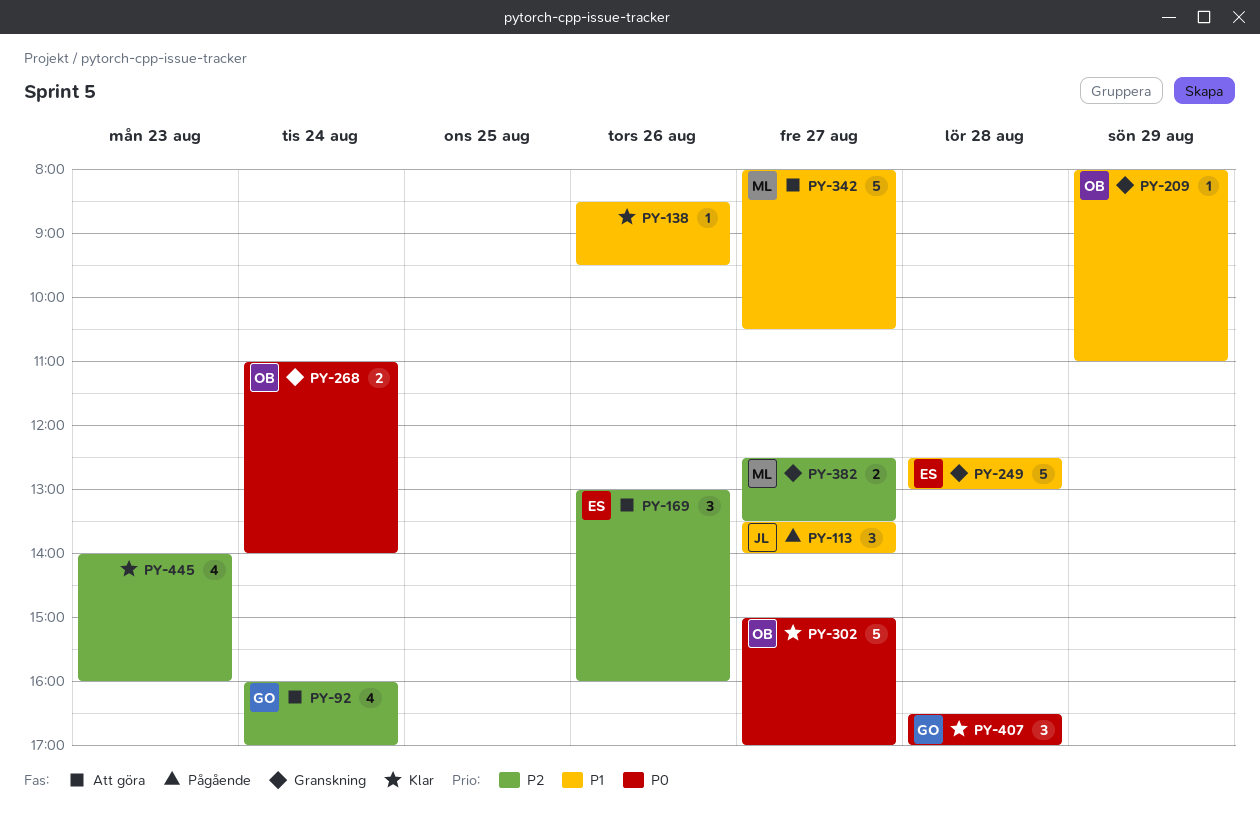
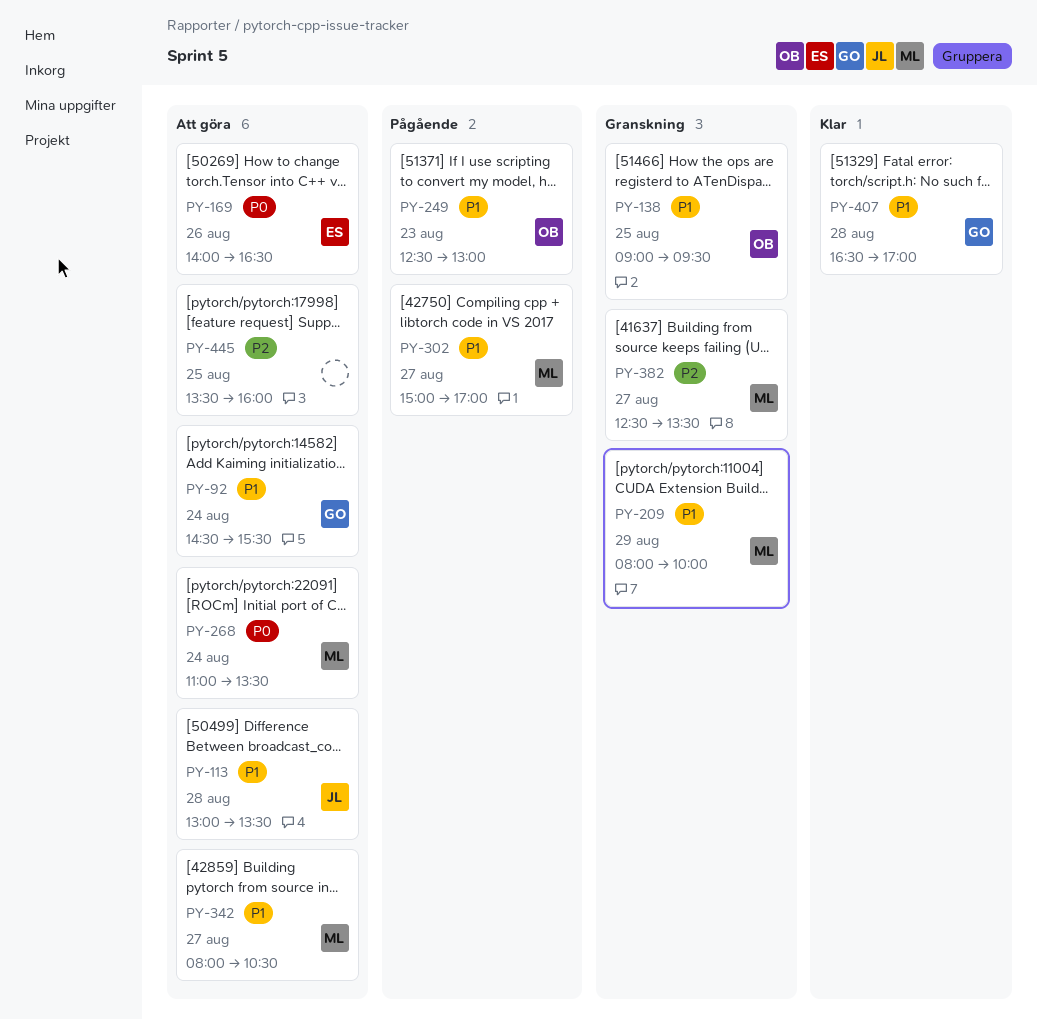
PY-92, priority: P2 -> P1
PY-92, begins: 16:00 -> 14:30
PY-92, ends: 17:00 -> 15:30
PY-113, status: Pågående -> Att göra
PY-113, day: Aug 27 -> Aug 28
PY-113, begins: 13:30 -> 13:00
PY-113, ends: 14:00 -> 13:30
PY-138, status: Klar -> Granskning
PY-138, owner: none -> OB
PY-138, day: Aug 26 -> Aug 25
PY-138, begins: 08:30 -> 09:00
PY-169, priority: P2 -> P0
PY-169, begins: 13:00 -> 14:00
PY-169, ends: 16:00 -> 16:30
PY-209, owner: OB -> ML
PY-209, ends: 11:00 -> 10:00
PY-249, status: Granskning -> Pågående
PY-249, owner: ES -> OB
PY-249, day: Aug 28 -> Aug 23
PY-268, status: Granskning -> Att göra
PY-268, owner: OB -> ML
PY-268, ends: 14:00 -> 13:30
PY-302, status: Klar -> Pågående
PY-302, owner: OB -> ML
PY-302, priority: P0 -> P1
PY-407, priority: P0 -> P1
PY-445, status: Klar -> Att göra
PY-445, day: Aug 23 -> Aug 25
PY-445, begins: 14:00 -> 13:30

